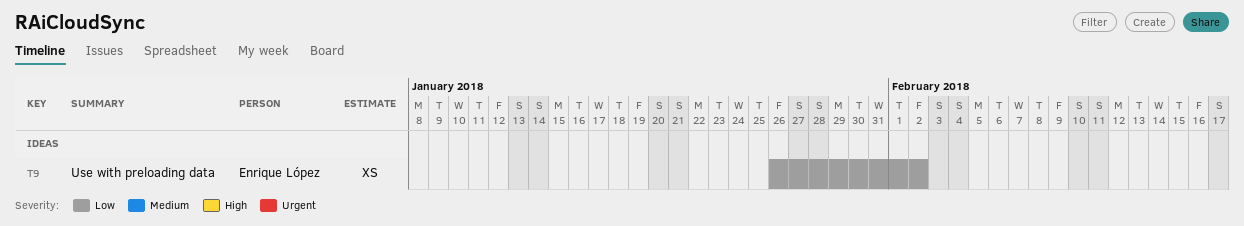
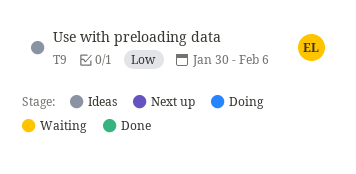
T9, start: Jan 26 -> Jan 30
T9, due: Feb 2 -> Feb 6

